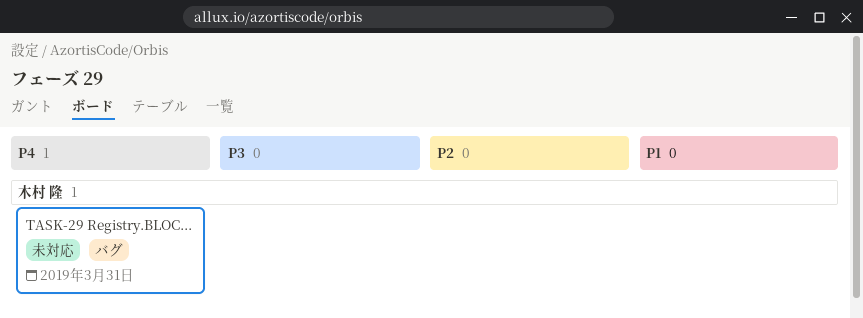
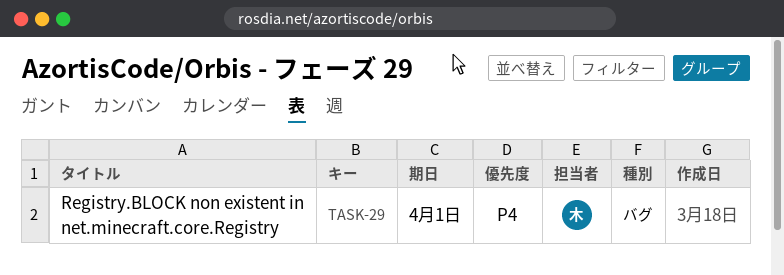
TASK-29, due: Mar 31 -> Apr 1

